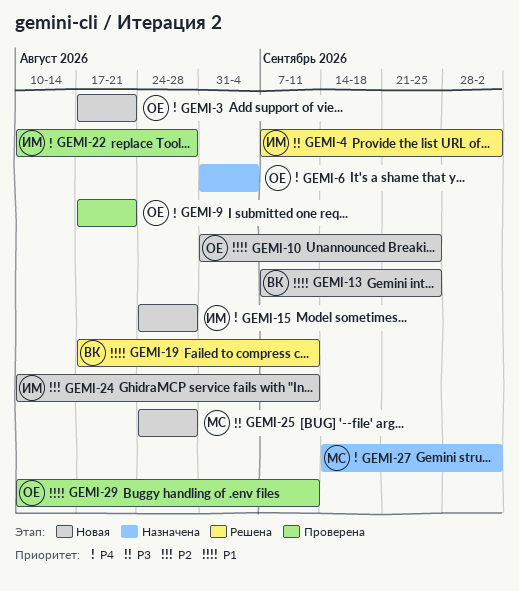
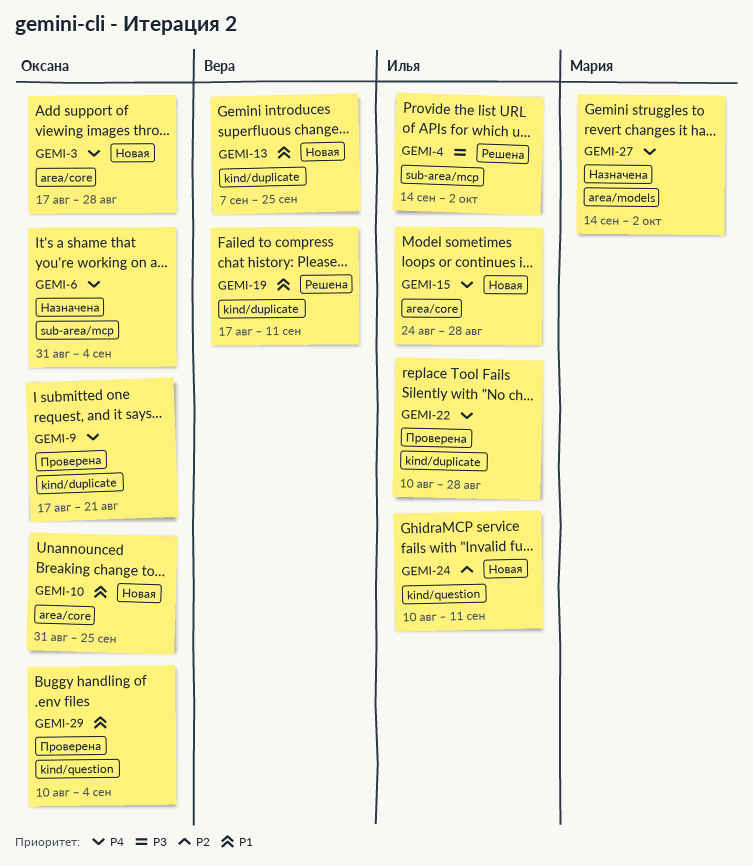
GEMI-3, due: Aug 21 -> Aug 28
GEMI-4, start: Sep 7 -> Sep 14
GEMI-25: present -> none
GEMI-29, due: Sep 11 -> Sep 4

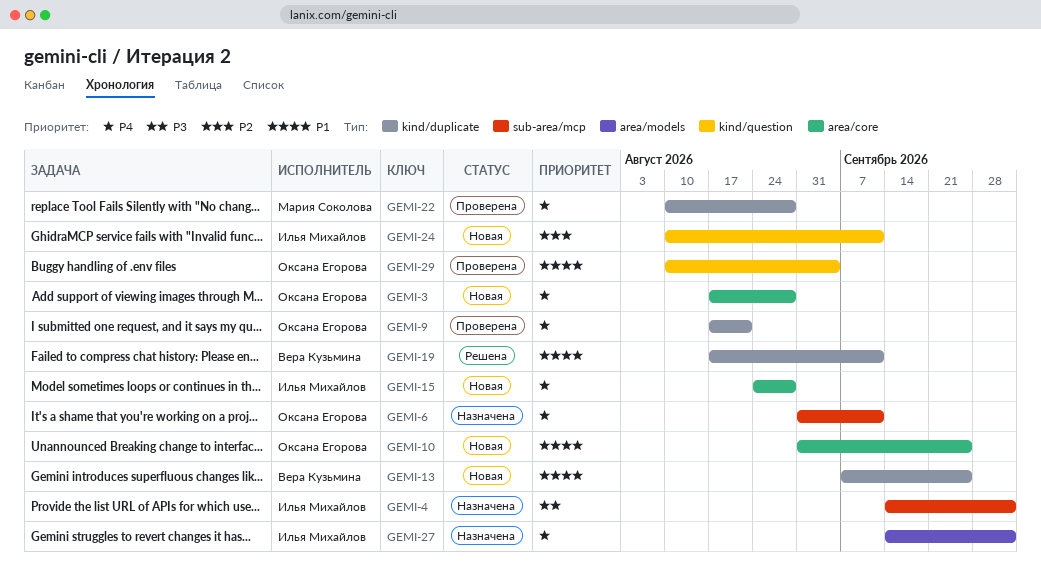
GEMI-4, status: Решена -> Назначена
GEMI-6, due: Sep 4 -> Sep 11
GEMI-22, owner: Илья Михайлов -> Мария Соколова
GEMI-27, owner: Мария Соколова -> Илья Михайлов

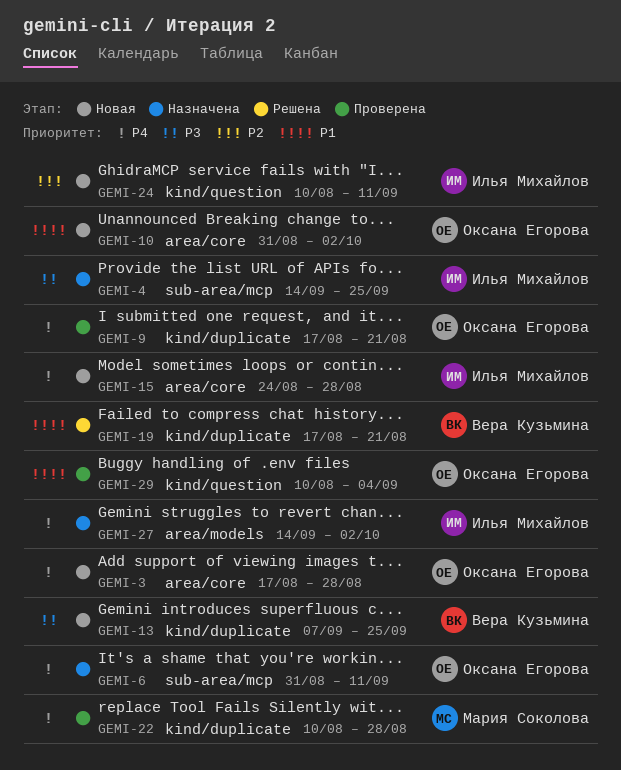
GEMI-4, due: Oct 2 -> Sep 25
GEMI-10, due: Sep 25 -> Oct 2
GEMI-13, priority: P1 -> P3
GEMI-19, due: Sep 11 -> Aug 21

